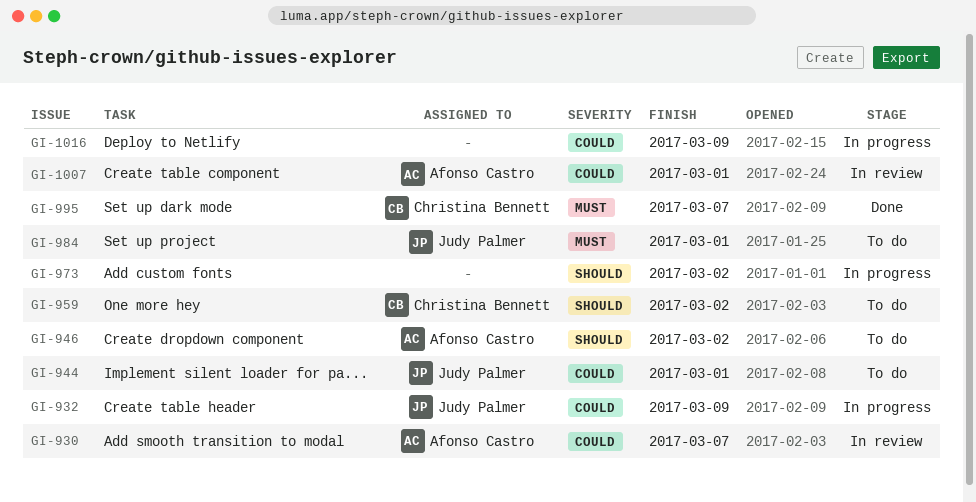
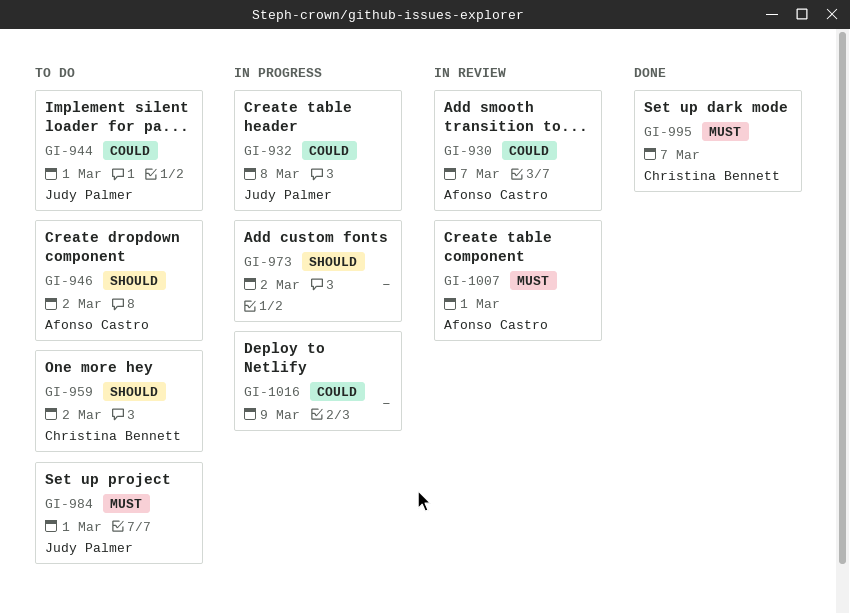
GI-932, due: Mar 9 -> Mar 8
GI-1007, priority: Could -> Must

